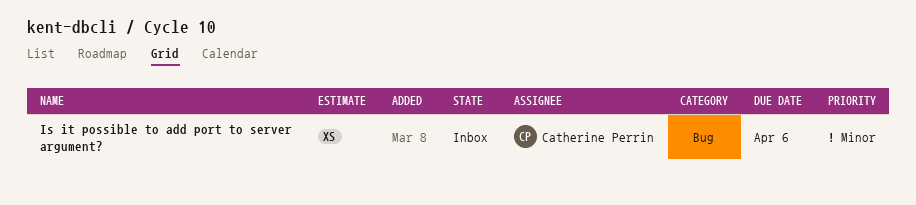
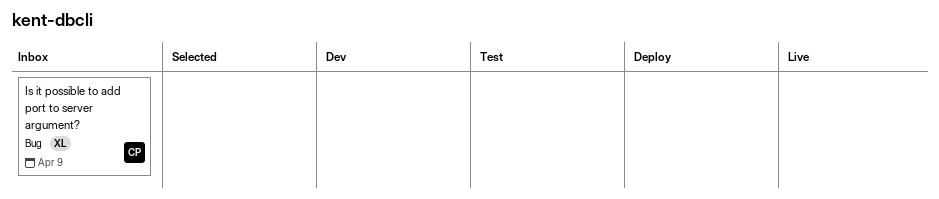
Is it possible to add port to server argument?, estimate: XS -> XL
Is it possible to add port to server argument?, due: Apr 6 -> Apr 9

